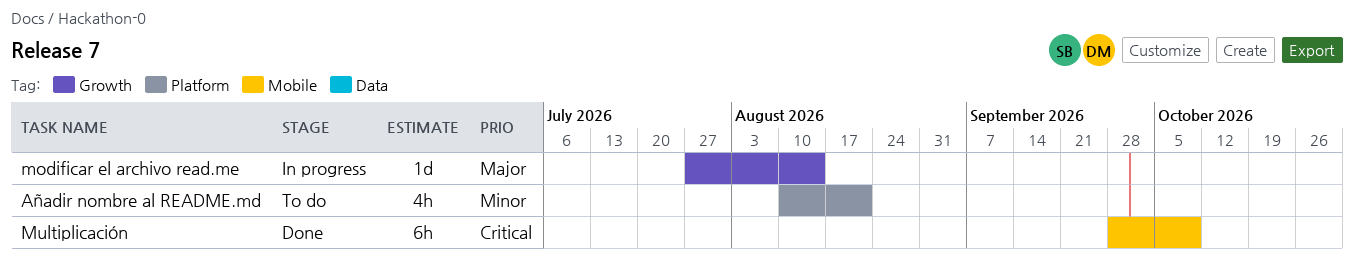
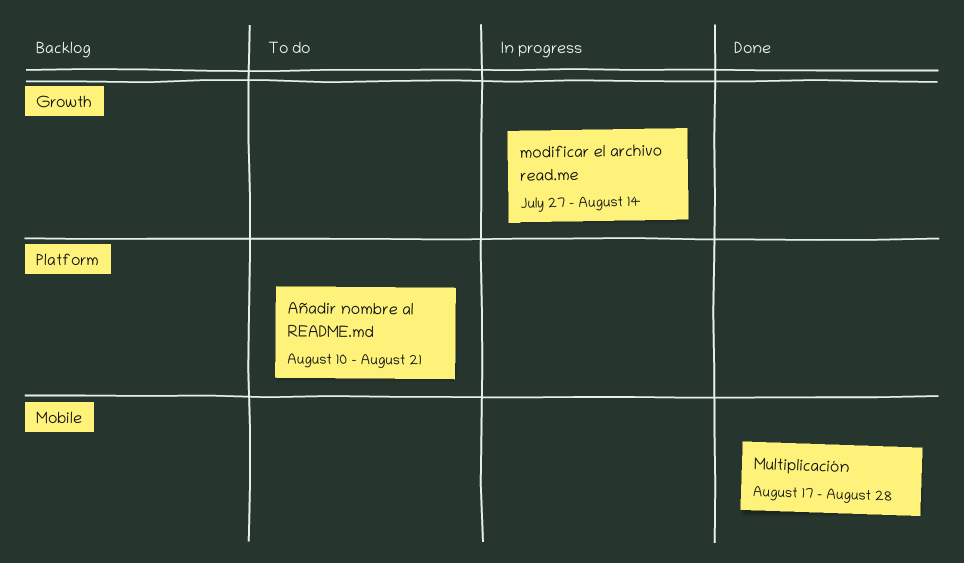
Multiplicación, start: Sep 28 -> Aug 17
Multiplicación, due: Oct 9 -> Aug 28

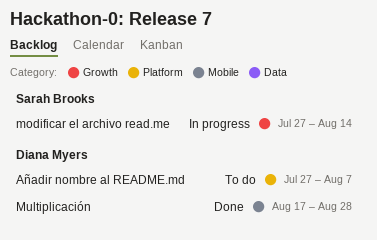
Añadir nombre al README.md, start: Aug 10 -> Jul 27
Añadir nombre al README.md, due: Aug 21 -> Aug 7

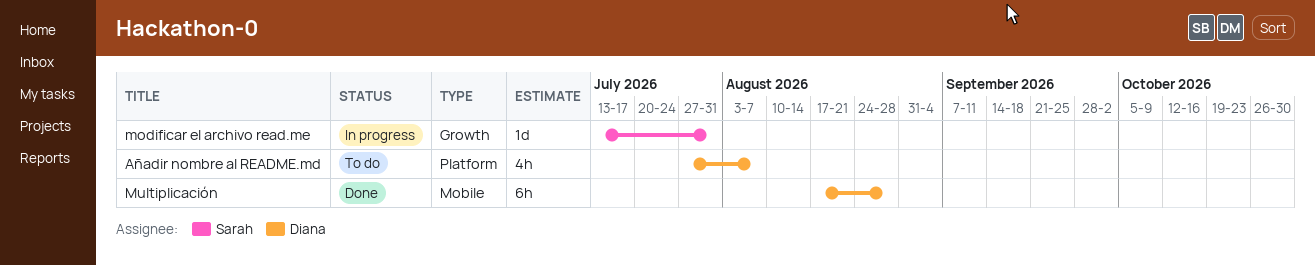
modificar el archivo read.me, start: Jul 27 -> Jul 13
modificar el archivo read.me, due: Aug 14 -> Jul 31

